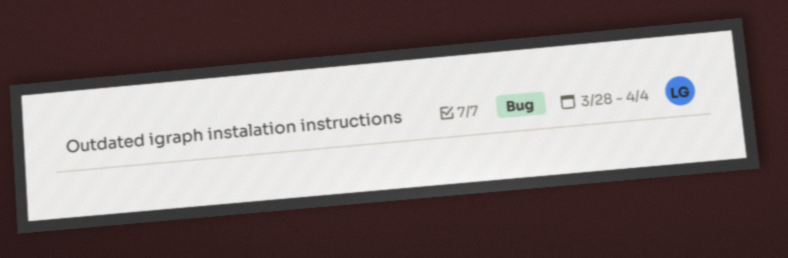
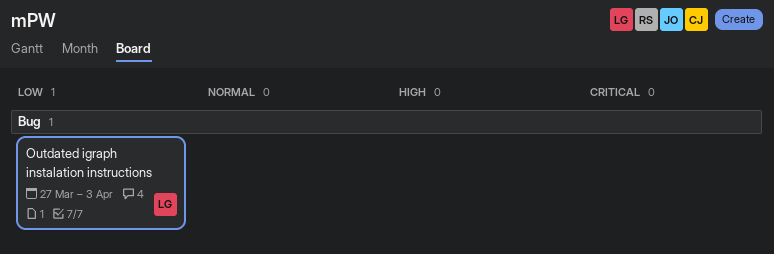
Outdated igraph instalation instructions, start: Mar 28 -> Mar 27
Outdated igraph instalation instructions, due: Apr 4 -> Apr 3

